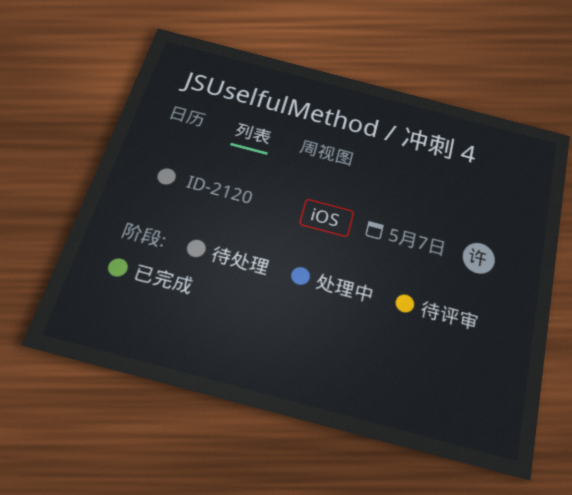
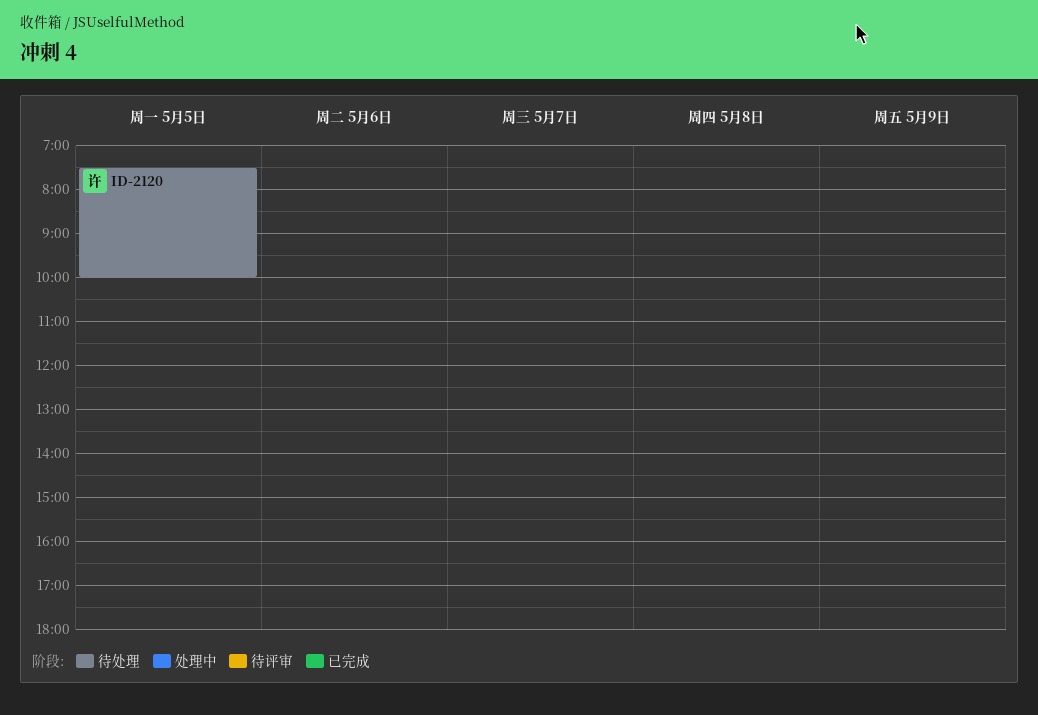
ID-2120, day: May 7 -> May 5

